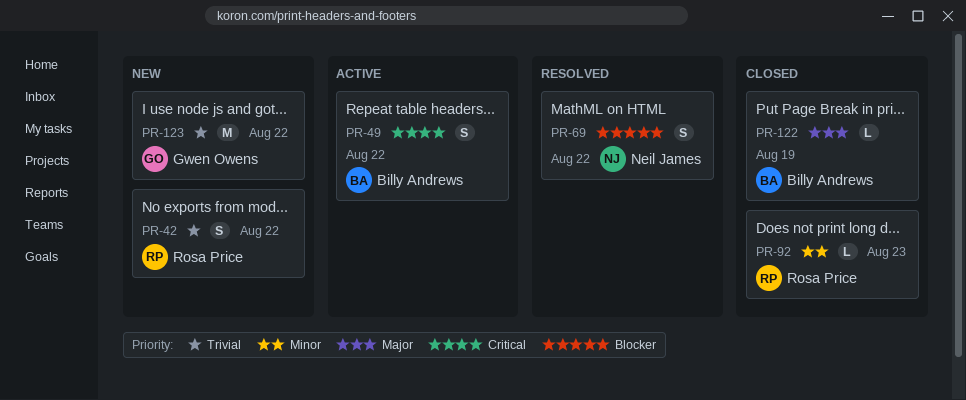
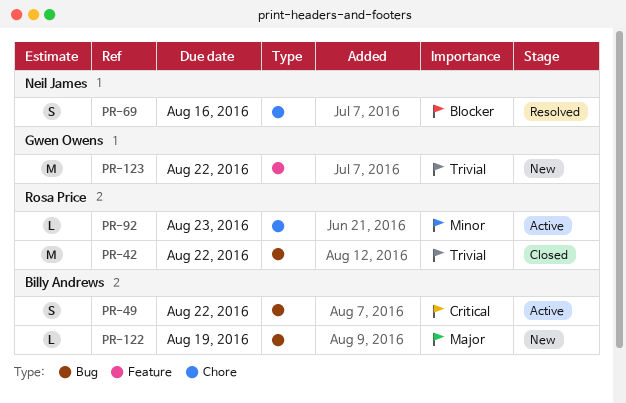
PR-42, status: New -> Closed
PR-42, estimate: S -> M
PR-69, due: Aug 22 -> Aug 16
PR-92, status: Closed -> Active
PR-122, status: Closed -> New

